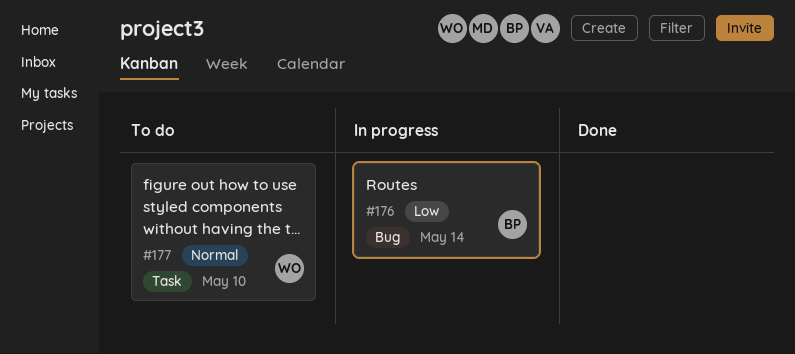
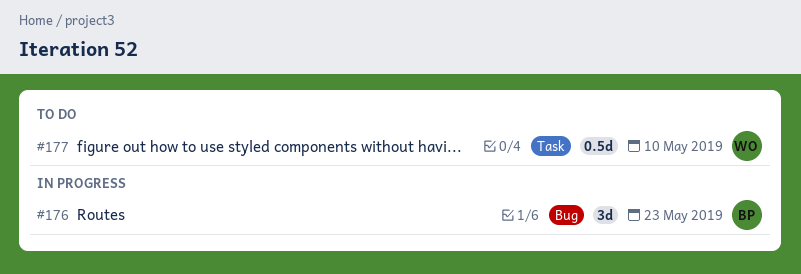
#176, due: May 14 -> May 23

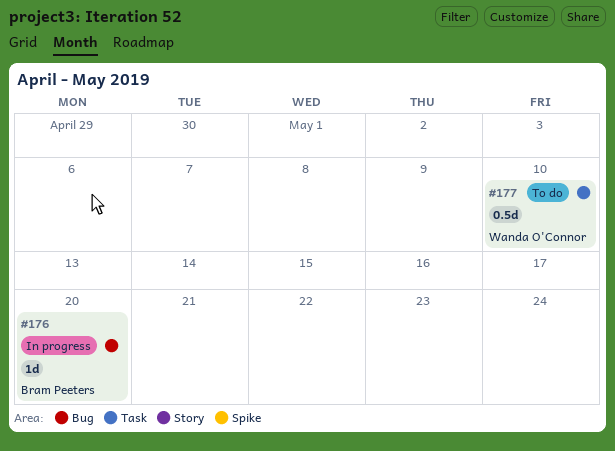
#176, estimate: 3d -> 1d
#176, due: May 23 -> May 20

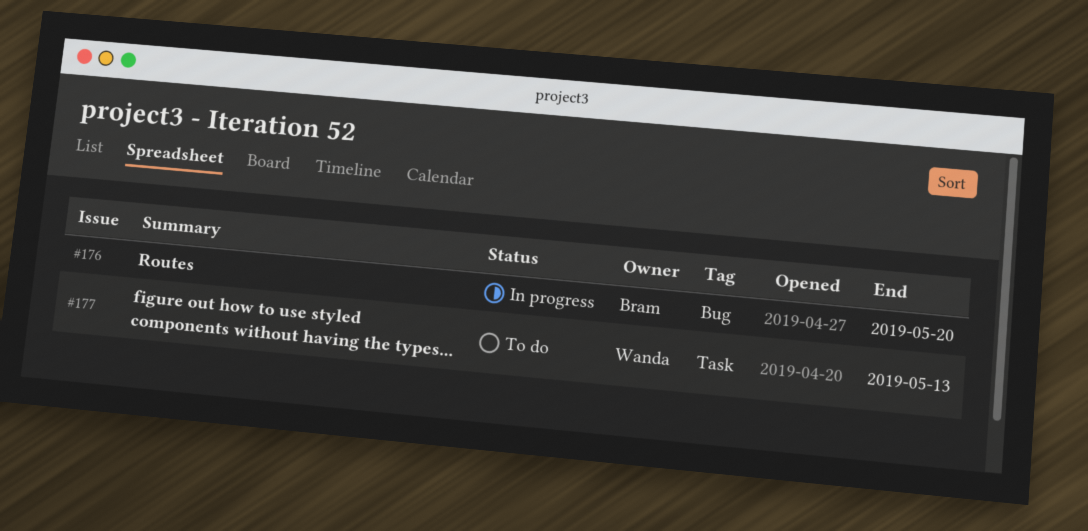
#177, due: May 10 -> May 13

